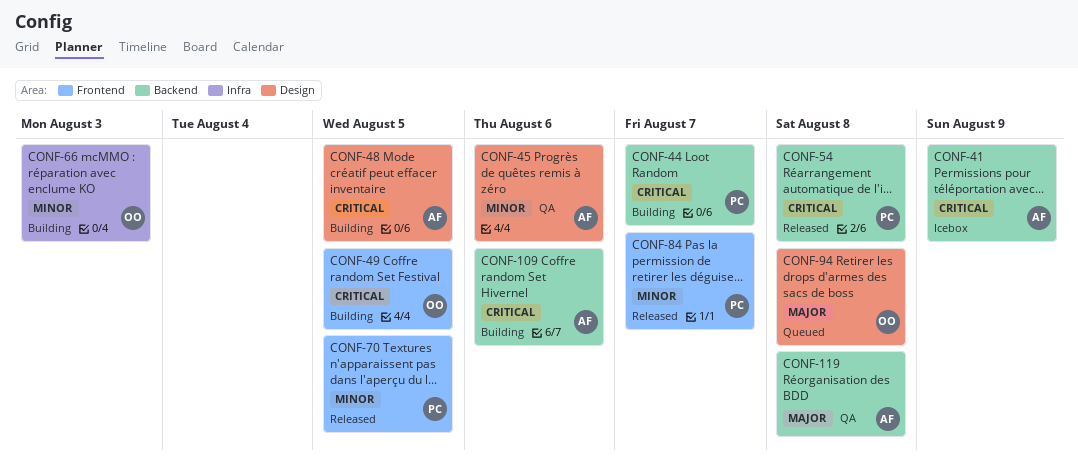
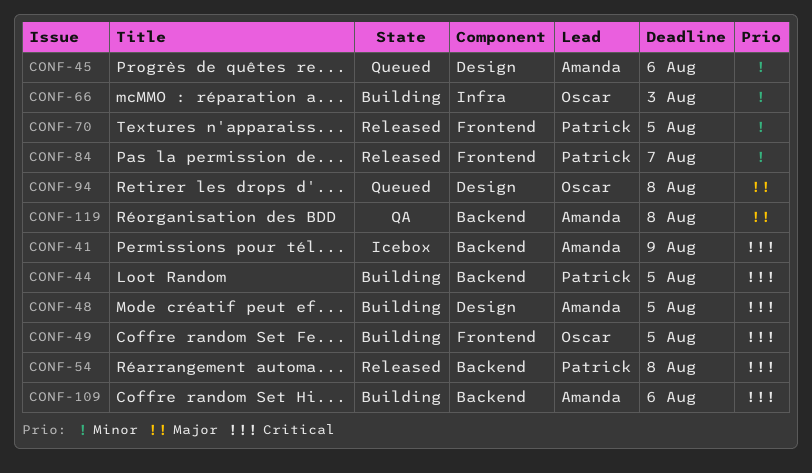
CONF-44, due: Aug 7 -> Aug 5
CONF-45, status: QA -> Queued

